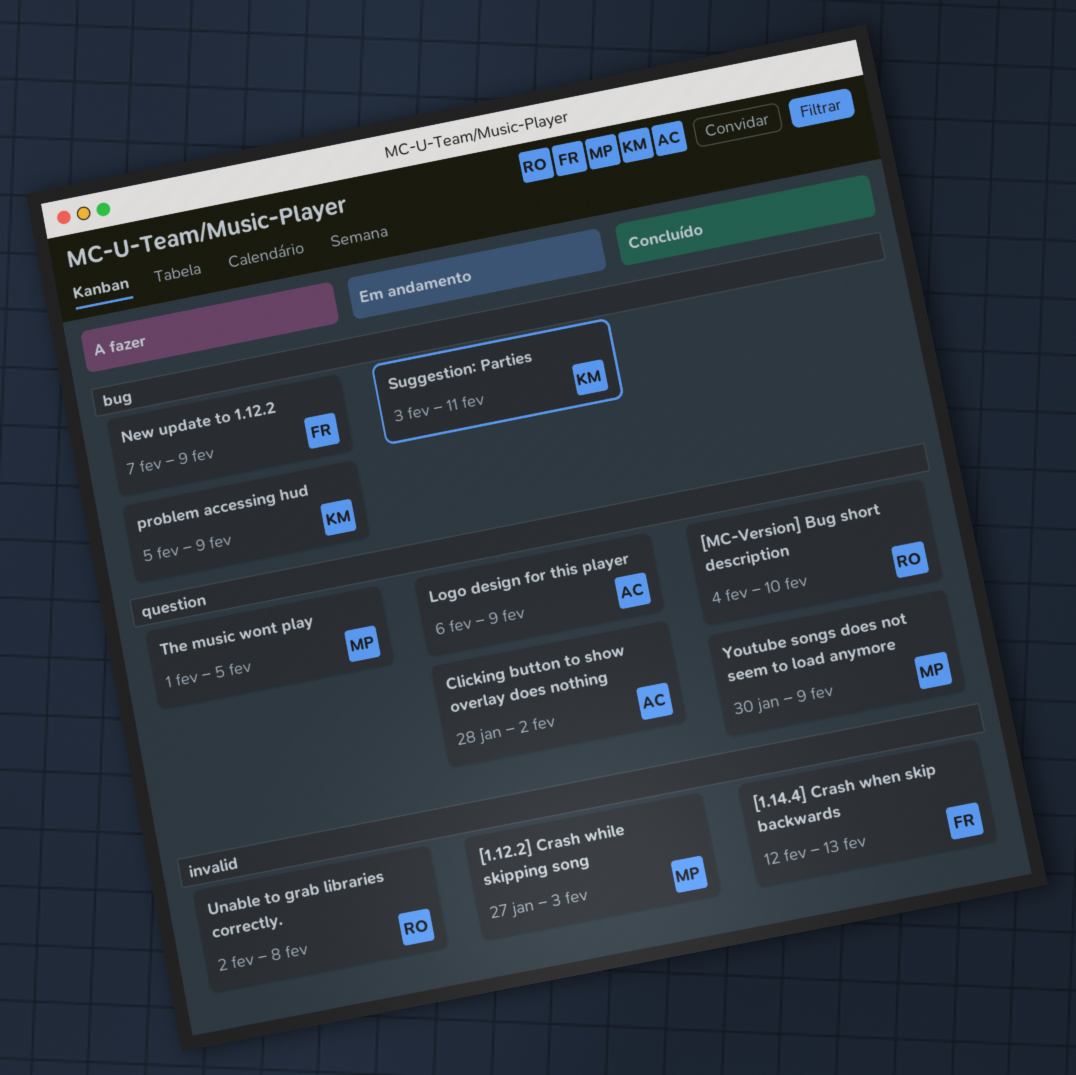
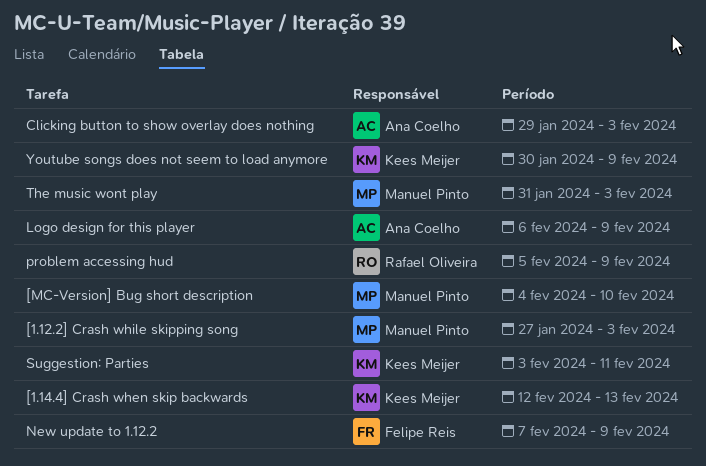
[1.14.4] Crash when skip backwards, owner: Felipe Reis -> Kees Meijer
[MC-Version] Bug short description, owner: Rafael Oliveira -> Manuel Pinto
Clicking button to show overlay does nothing, start: Jan 28 -> Jan 29
Clicking button to show overlay does nothing, due: Feb 2 -> Feb 3
problem accessing hud, owner: Kees Meijer -> Rafael Oliveira
The music wont play, start: Feb 1 -> Jan 31
The music wont play, due: Feb 5 -> Feb 3
Unable to grab libraries correctly.: present -> none
Youtube songs does not seem to load anymore, owner: Manuel Pinto -> Kees Meijer

